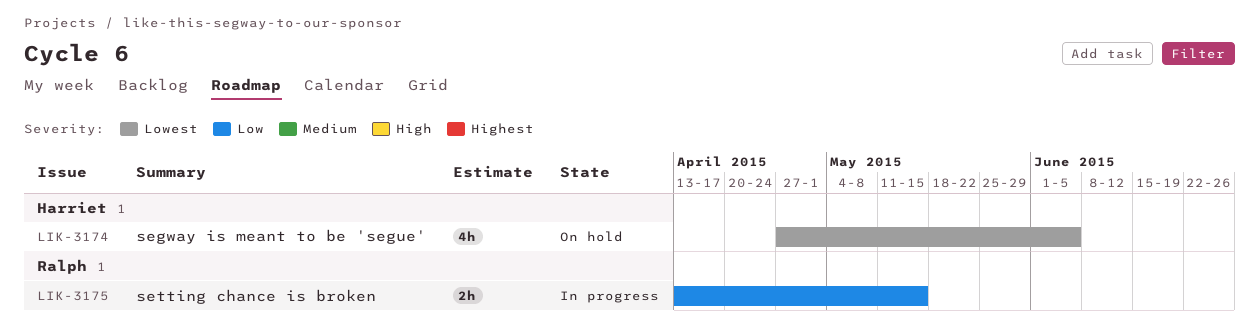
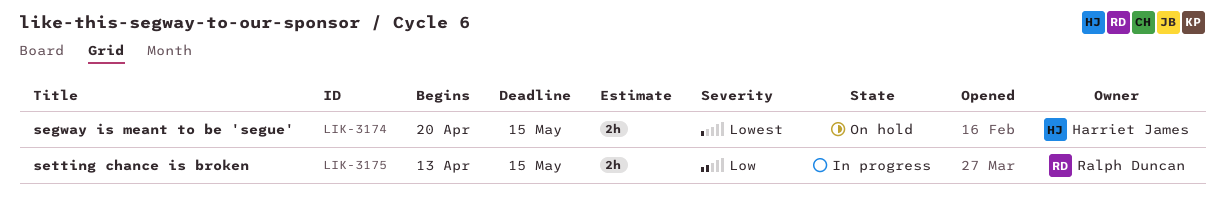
LIK-3174, estimate: 4h -> 2h
LIK-3174, start: Apr 27 -> Apr 20
LIK-3174, due: Jun 5 -> May 15

